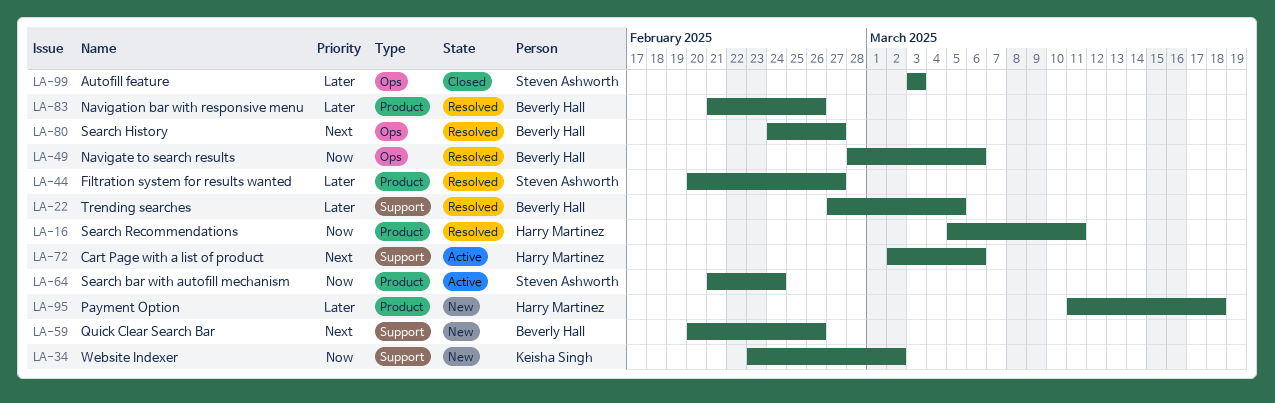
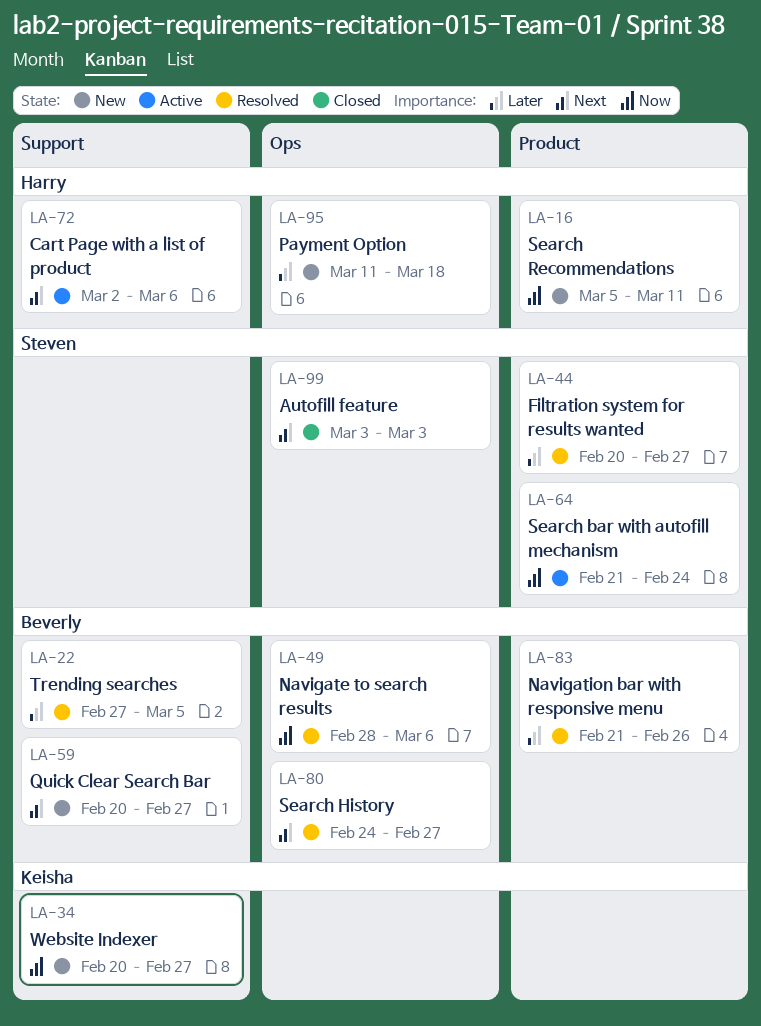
LA-16, status: Resolved -> New
LA-34, start: Feb 23 -> Feb 20
LA-34, due: Mar 2 -> Feb 27
LA-59, due: Feb 26 -> Feb 27
LA-95, label: Product -> Ops
LA-99, priority: Later -> Next

